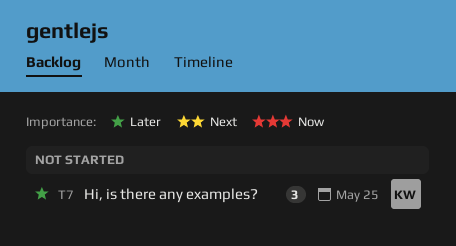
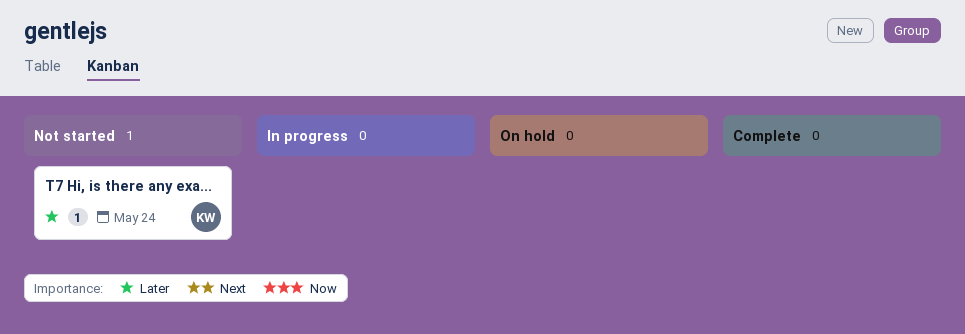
T7, estimate: 3 -> 1
T7, due: May 25 -> May 24

